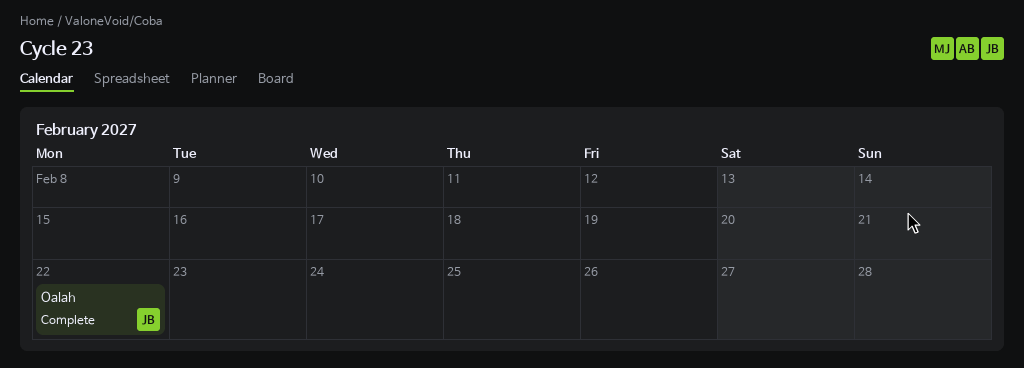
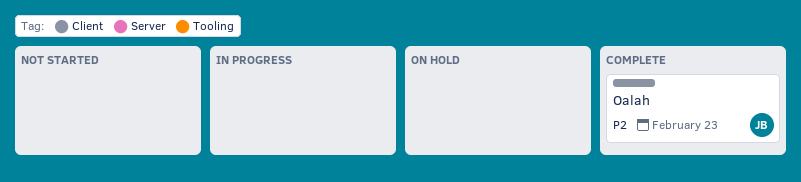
Oalah, due: Feb 22 -> Feb 23

